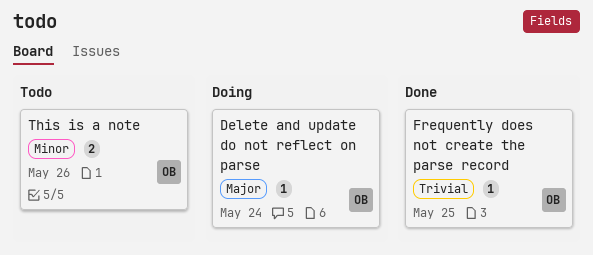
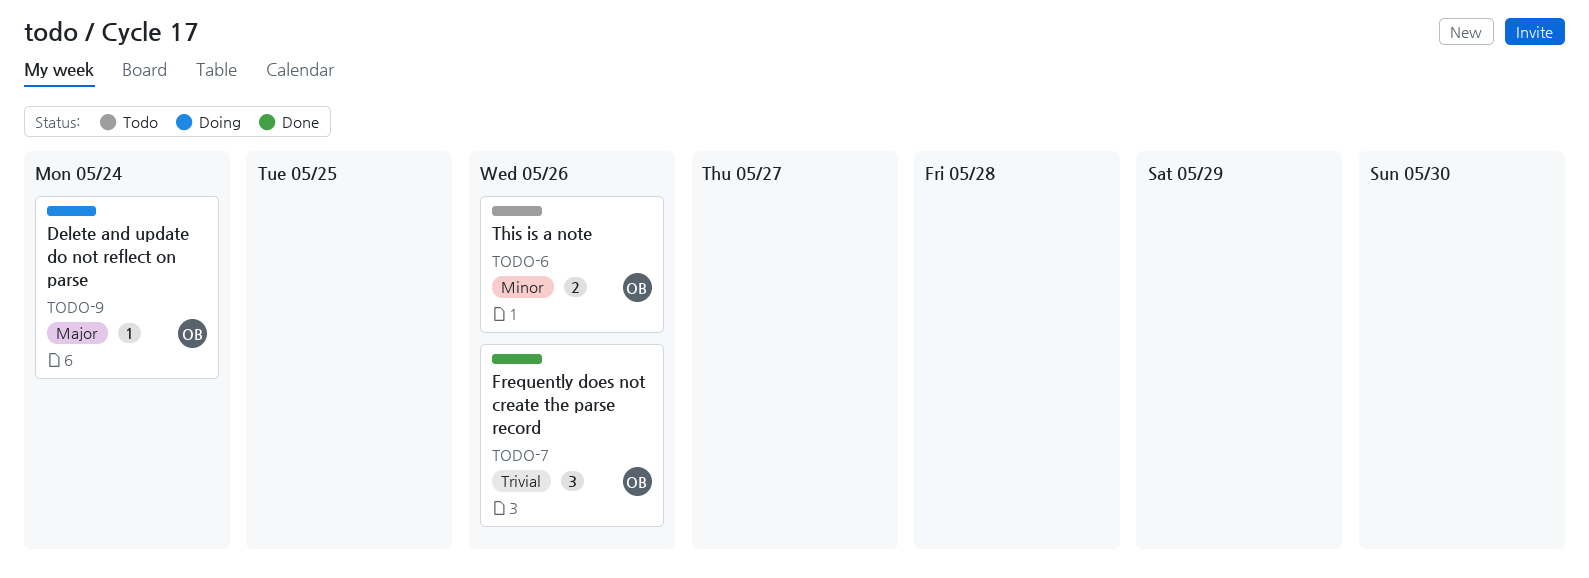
Frequently does not create the parse record, estimate: 1 -> 3
Frequently does not create the parse record, due: May 25 -> May 26

